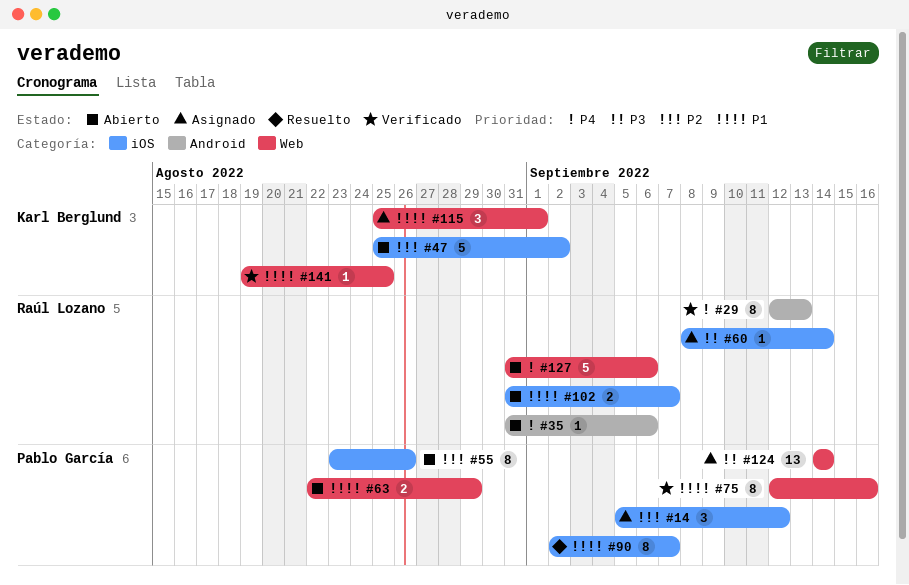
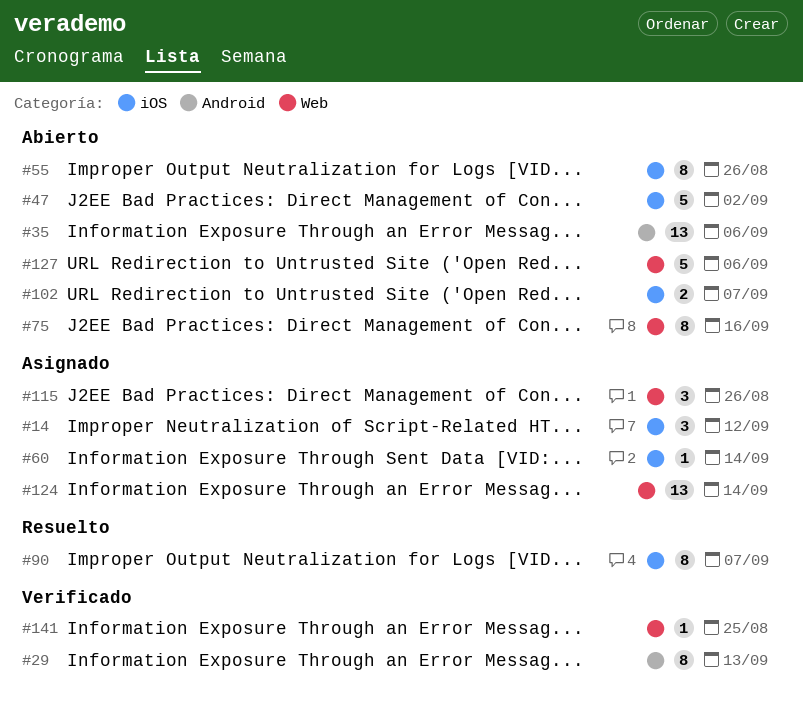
#35, estimate: 1 -> 13
#63: present -> none
#75, status: Verificado -> Abierto
#115, due: Sep 1 -> Aug 26

